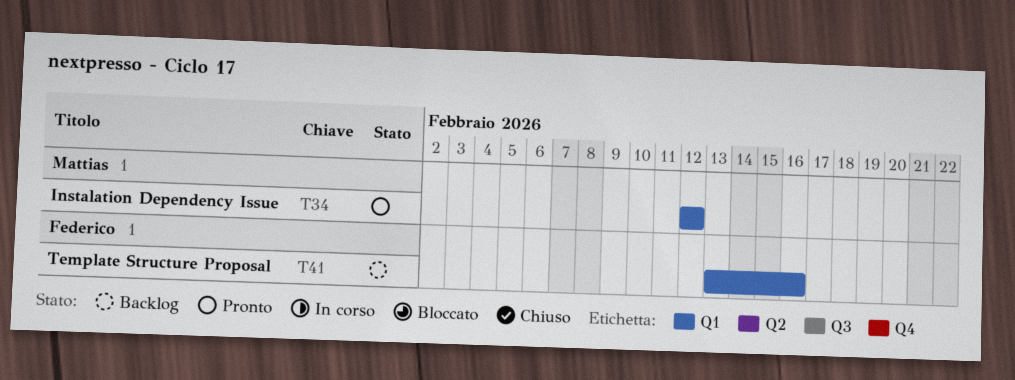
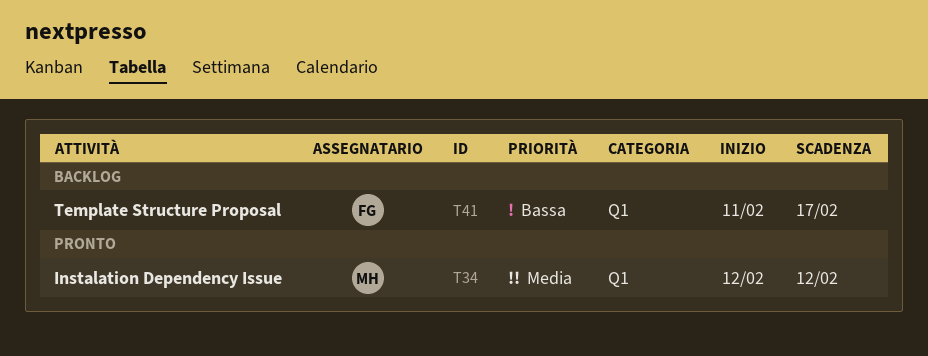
T41, start: Feb 13 -> Feb 11
T41, due: Feb 16 -> Feb 17

